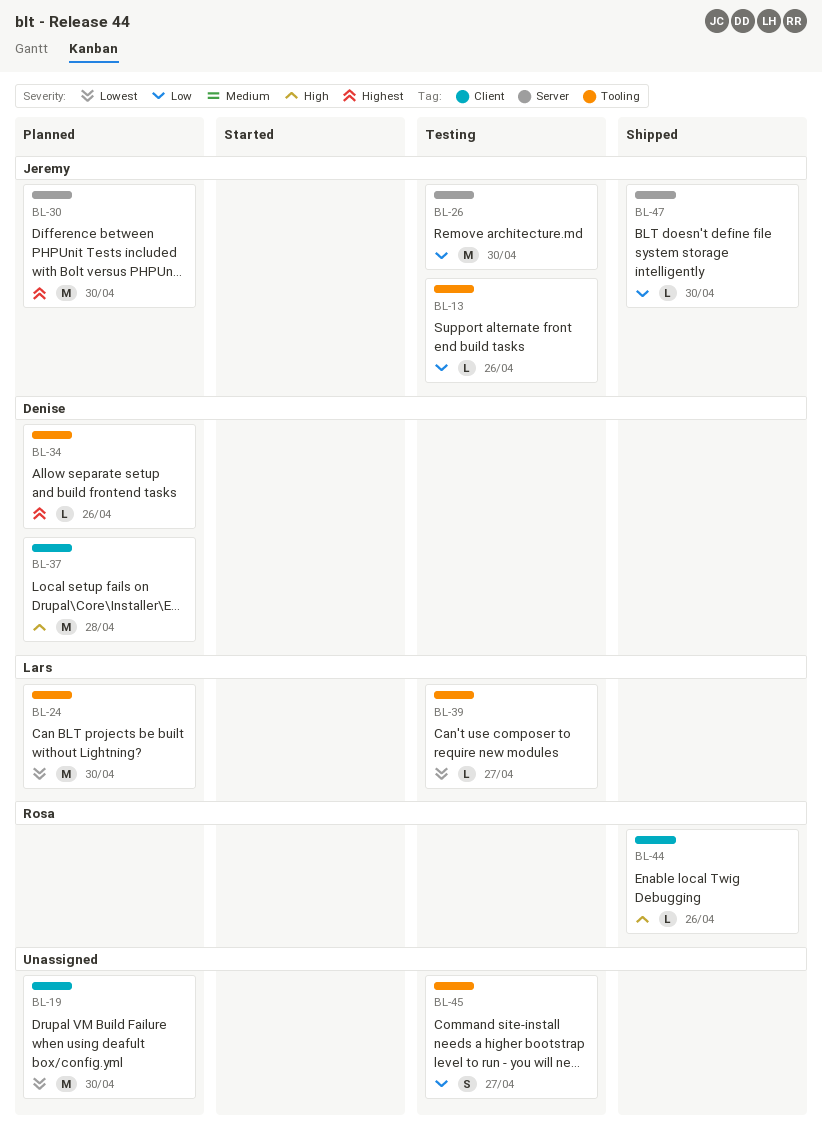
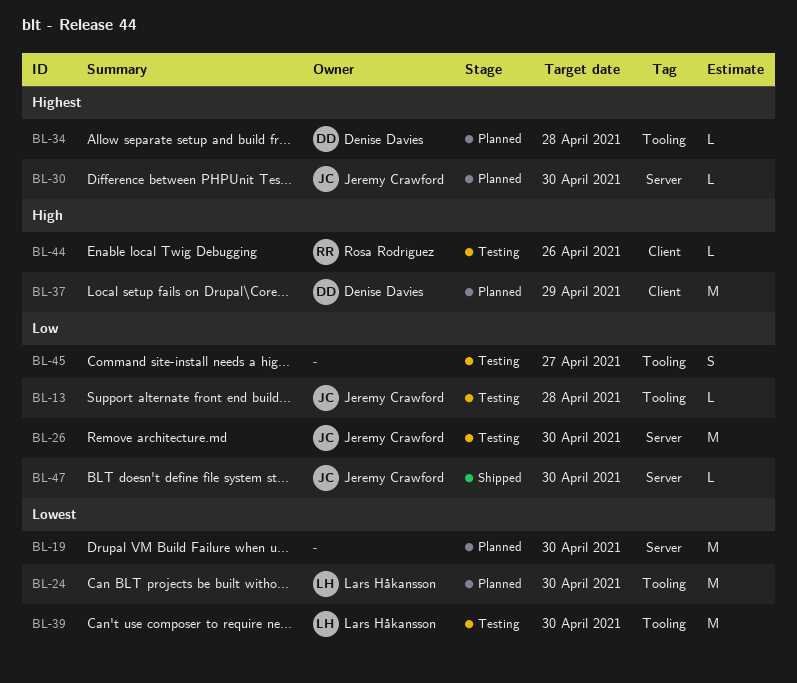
BL-13, due: Apr 26 -> Apr 28
BL-19, label: Client -> Server
BL-30, estimate: M -> L
BL-34, due: Apr 26 -> Apr 28
BL-37, due: Apr 28 -> Apr 29
BL-39, estimate: L -> M
BL-39, due: Apr 27 -> Apr 30
BL-44, status: Shipped -> Testing

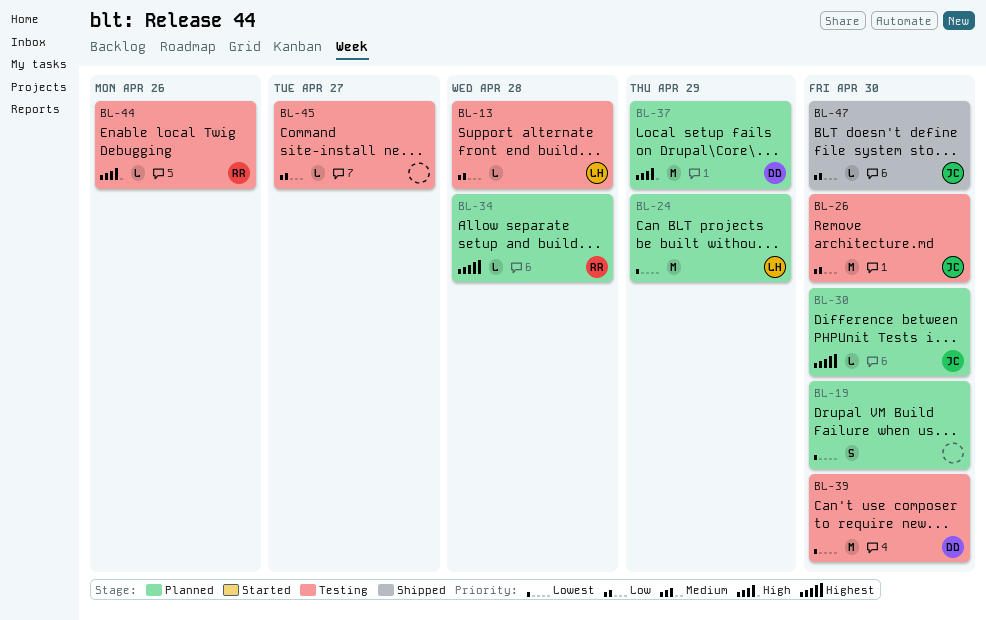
BL-13, owner: Jeremy Crawford -> Lars Håkansson
BL-19, estimate: M -> S
BL-24, due: Apr 30 -> Apr 29
BL-34, owner: Denise Davies -> Rosa Rodríguez
BL-39, owner: Lars Håkansson -> Denise Davies
BL-45, estimate: S -> L

